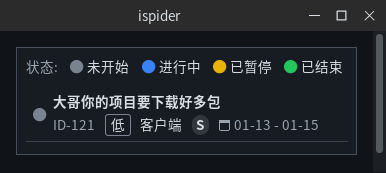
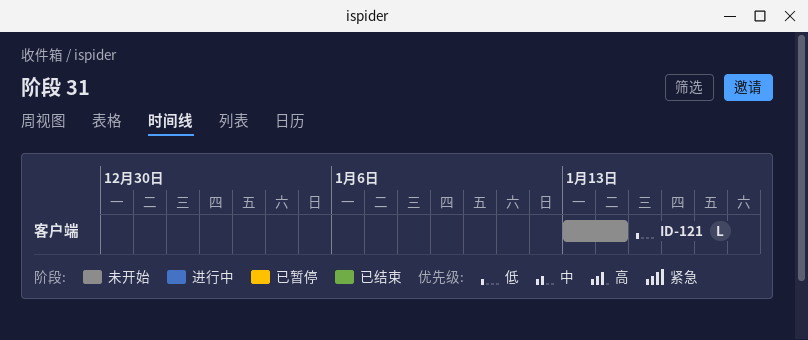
ID-121, estimate: S -> L
ID-121, due: Jan 15 -> Jan 14

